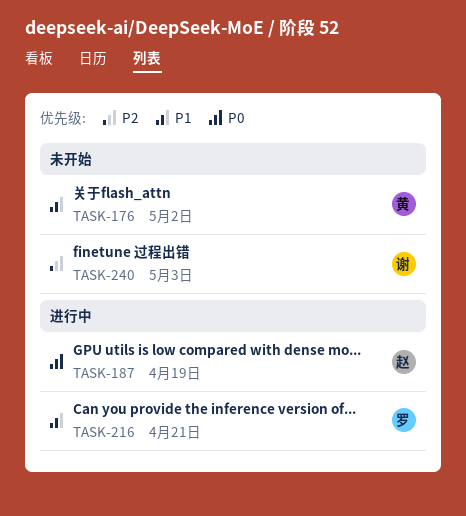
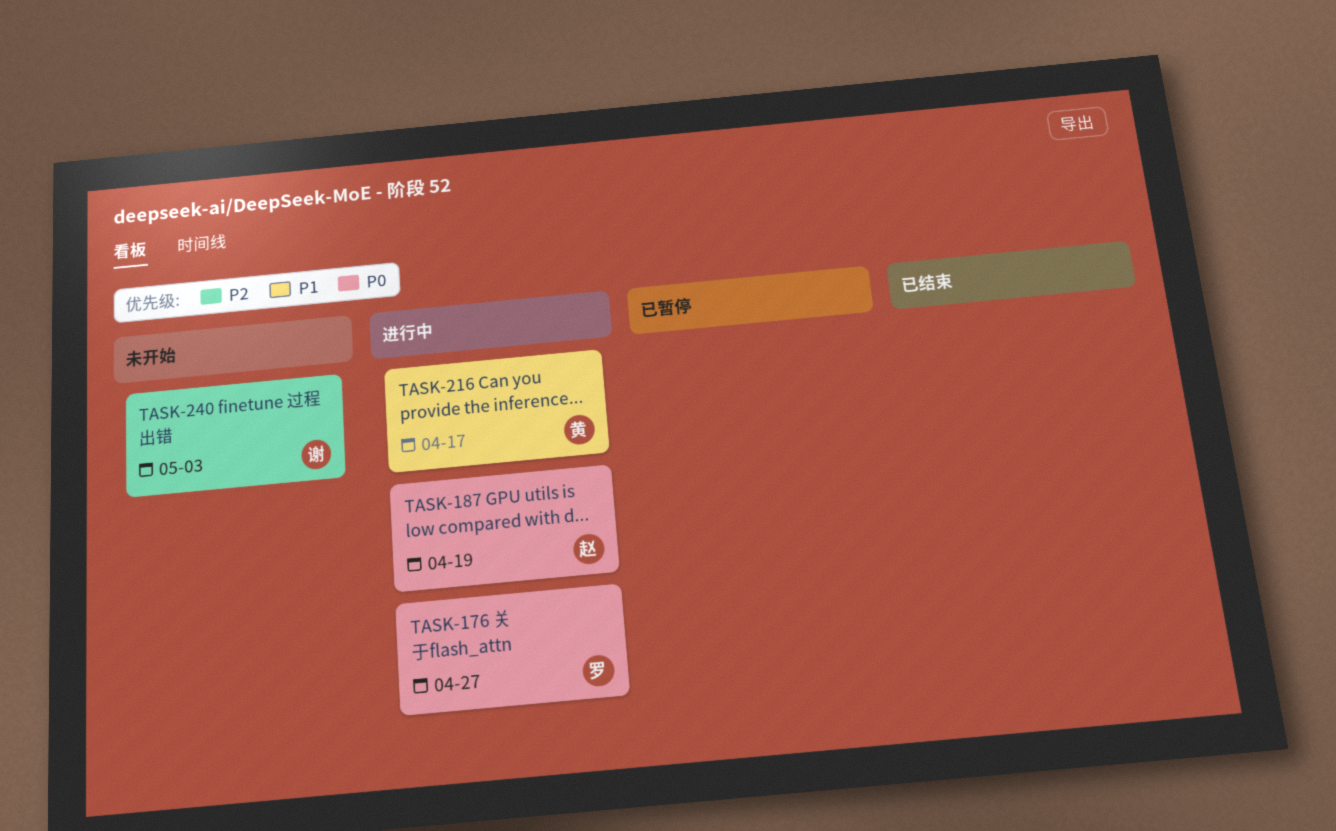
TASK-176, status: 未开始 -> 进行中
TASK-176, owner: 黄 -> 罗
TASK-176, priority: P1 -> P0
TASK-176, due: May 2 -> Apr 27
TASK-216, owner: 罗 -> 黄
TASK-216, due: Apr 21 -> Apr 17

